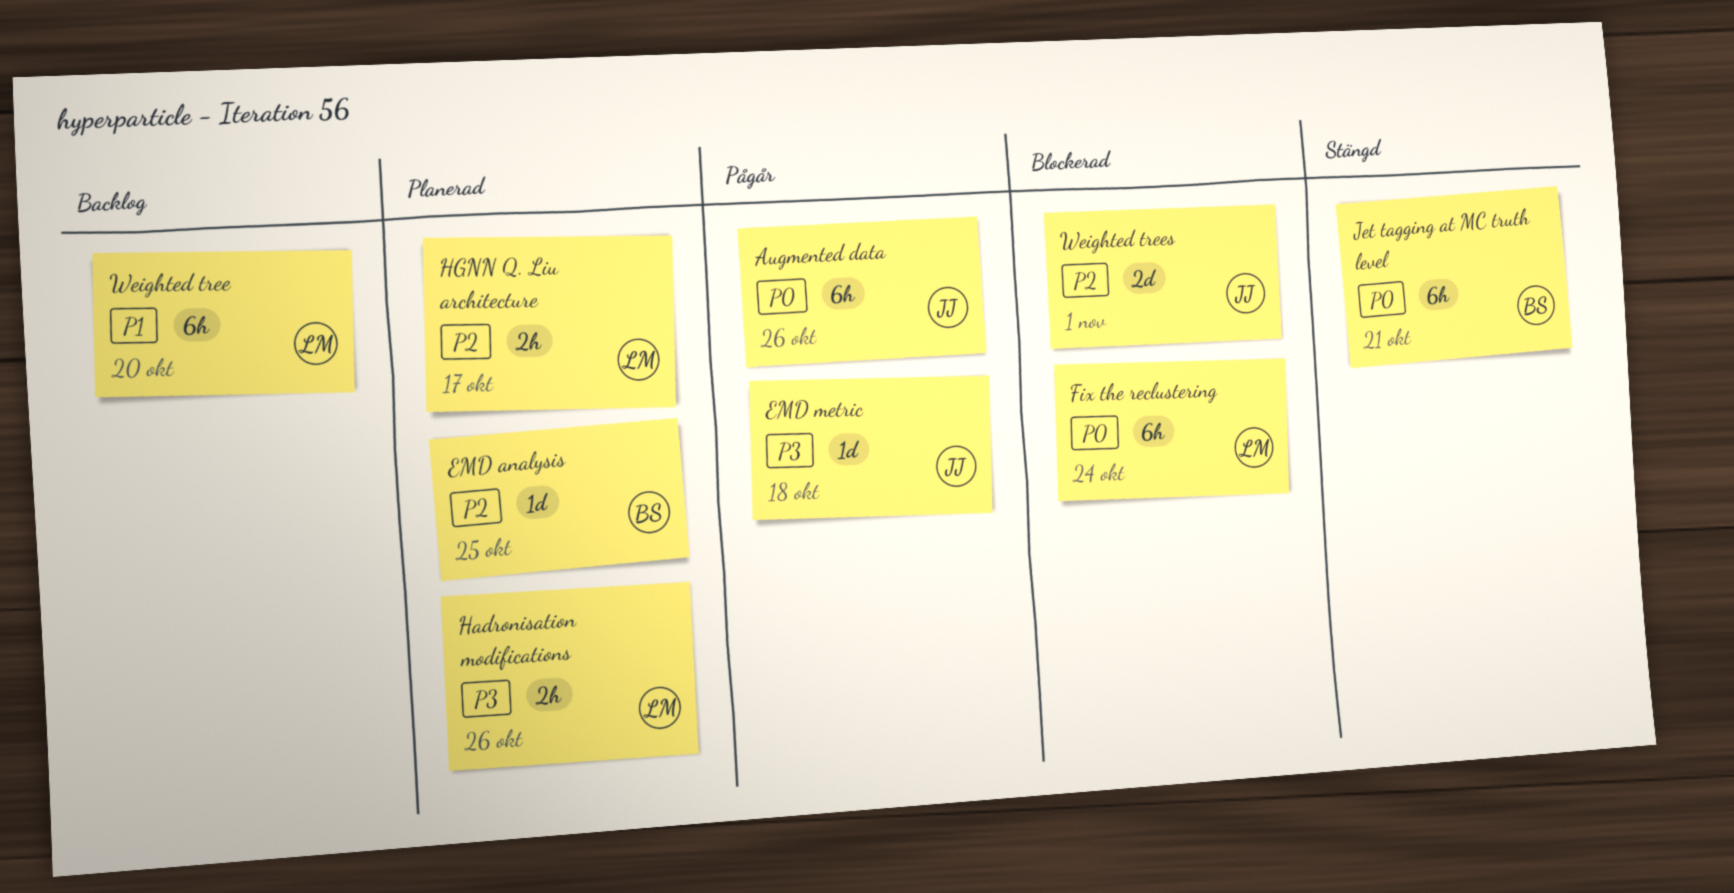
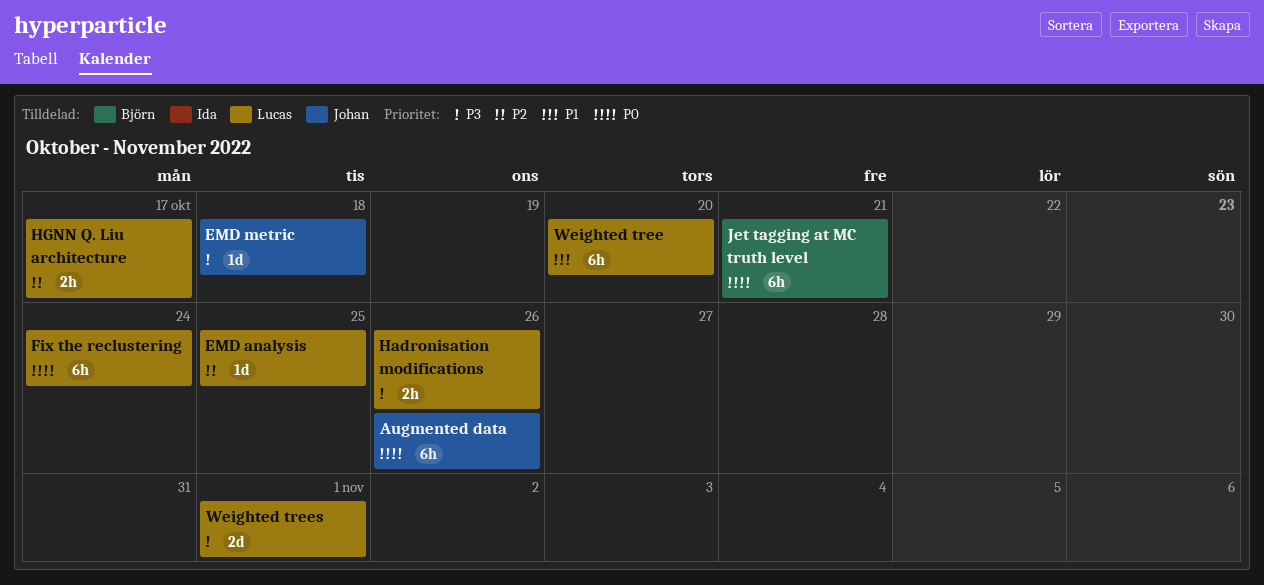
EMD analysis, owner: Björn -> Lucas
Weighted trees, owner: Johan -> Lucas
Weighted trees, priority: P2 -> P3

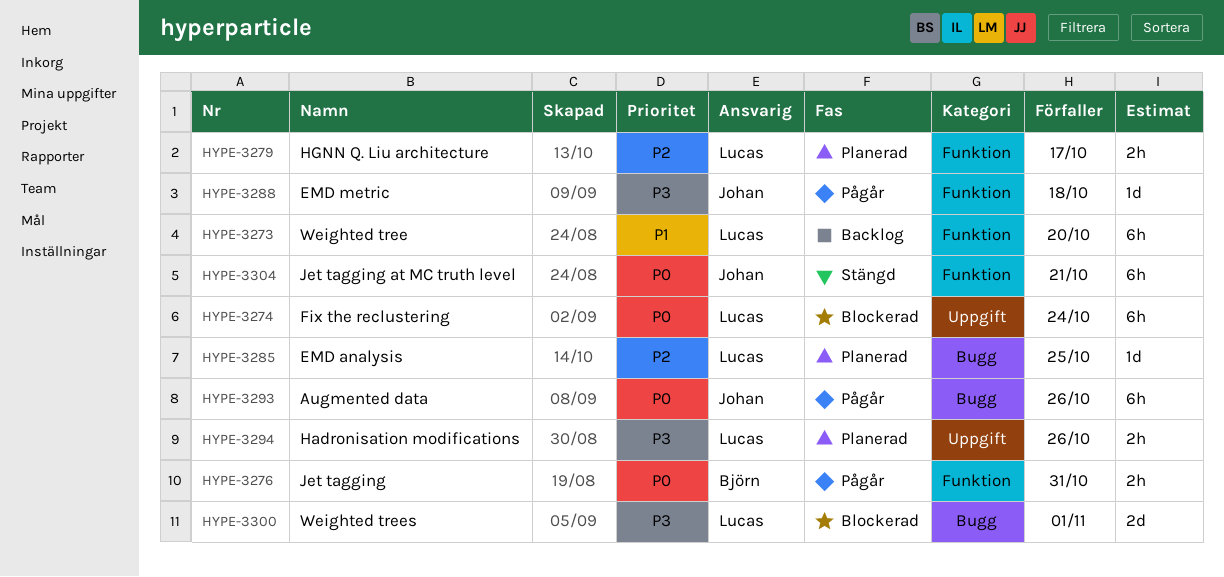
Jet tagging: none -> present
Jet tagging at MC truth level, owner: Björn -> Johan

